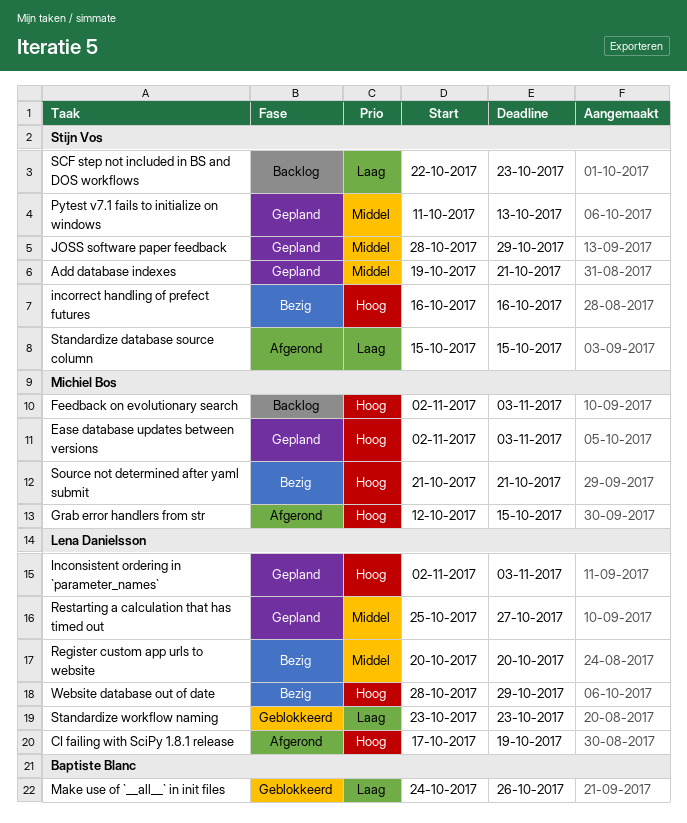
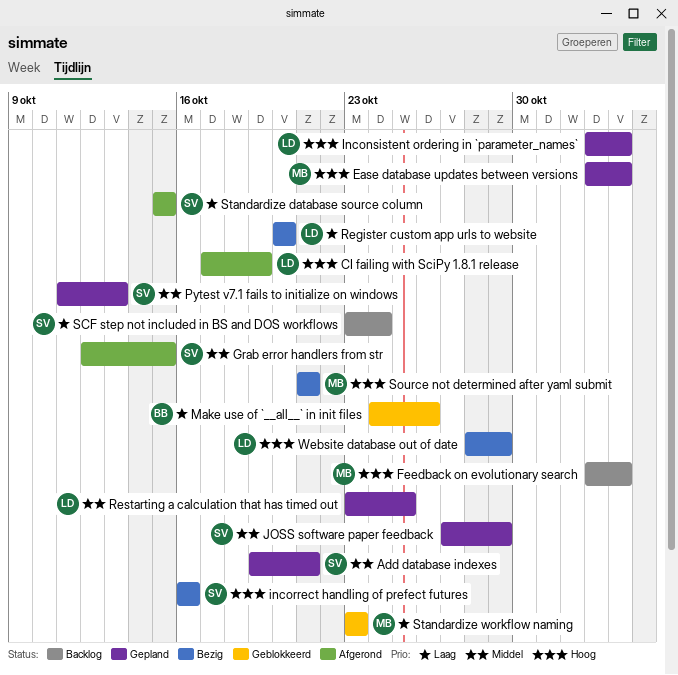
Grab error handlers from str, owner: Michiel Bos -> Stijn Vos
Grab error handlers from str, priority: Hoog -> Middel
JOSS software paper feedback, start: Oct 28 -> Oct 27
Register custom app urls to website, priority: Middel -> Laag
Restarting a calculation that has timed out, start: Oct 25 -> Oct 23
Restarting a calculation that has timed out, due: Oct 27 -> Oct 25
SCF step not included in BS and DOS workflows, start: Oct 22 -> Oct 23
SCF step not included in BS and DOS workflows, due: Oct 23 -> Oct 24
Standardize workflow naming, owner: Lena Danielsson -> Michiel Bos

